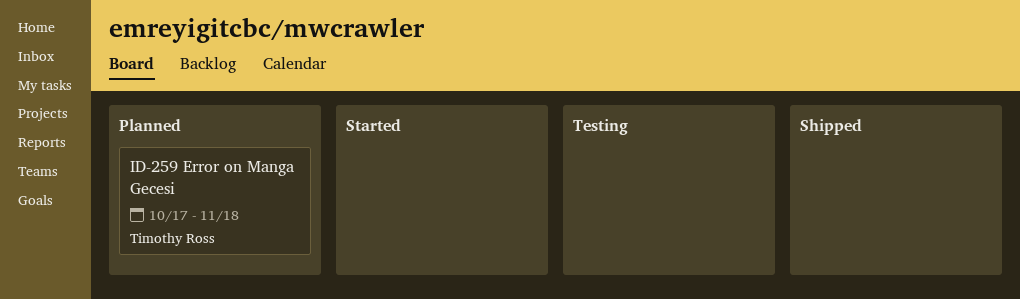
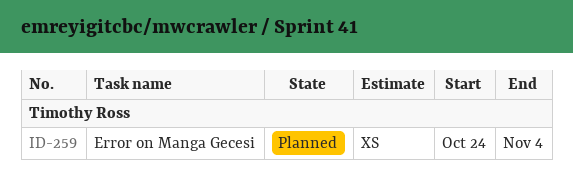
ID-259, start: Oct 17 -> Oct 24
ID-259, due: Nov 18 -> Nov 4

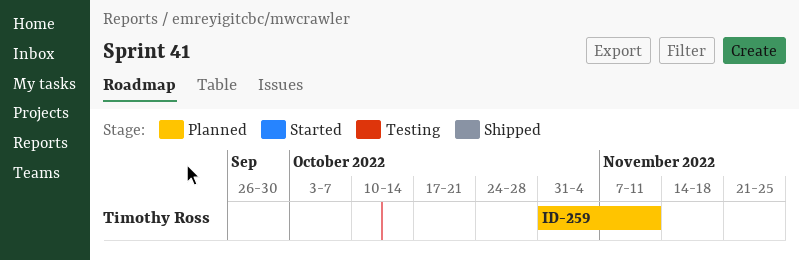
ID-259, start: Oct 24 -> Oct 31
ID-259, due: Nov 4 -> Nov 11

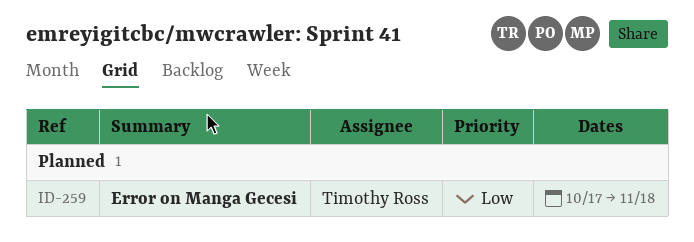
ID-259, start: Oct 31 -> Oct 17
ID-259, due: Nov 11 -> Nov 18

